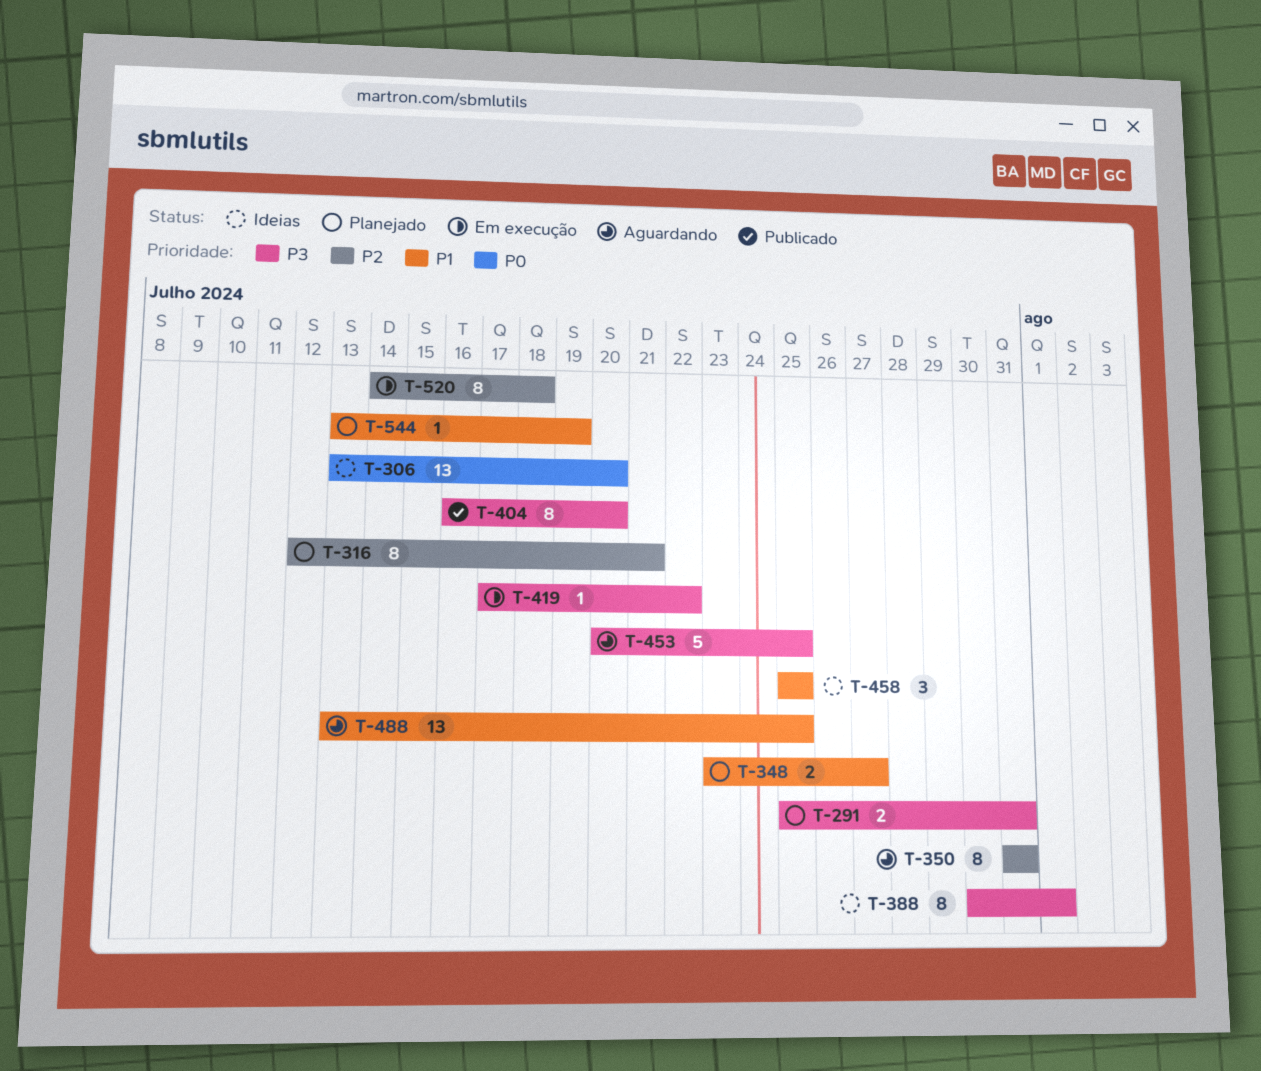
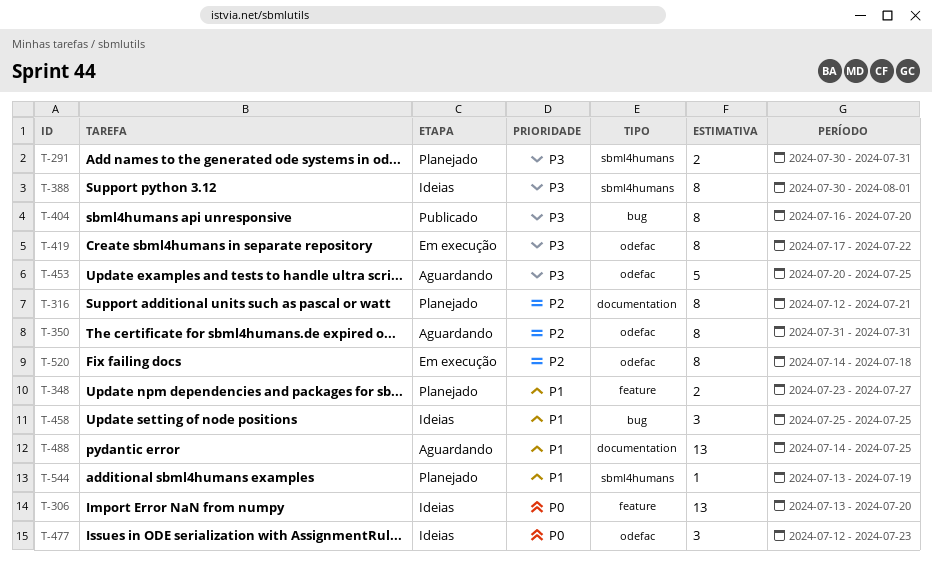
T-291, start: Jul 25 -> Jul 30
T-419, estimate: 1 -> 8
T-477: none -> present
T-488, start: Jul 13 -> Jul 14

